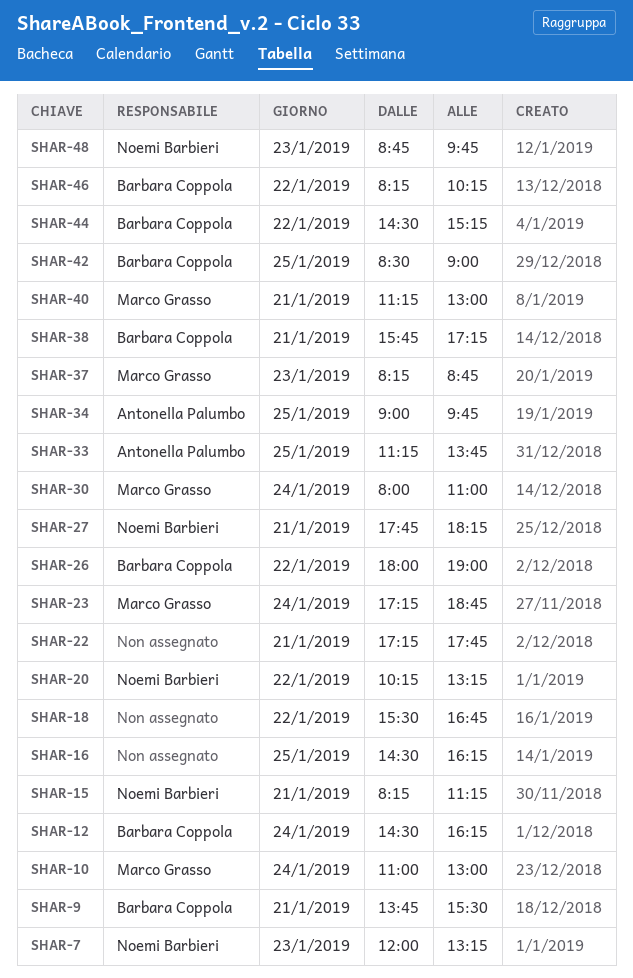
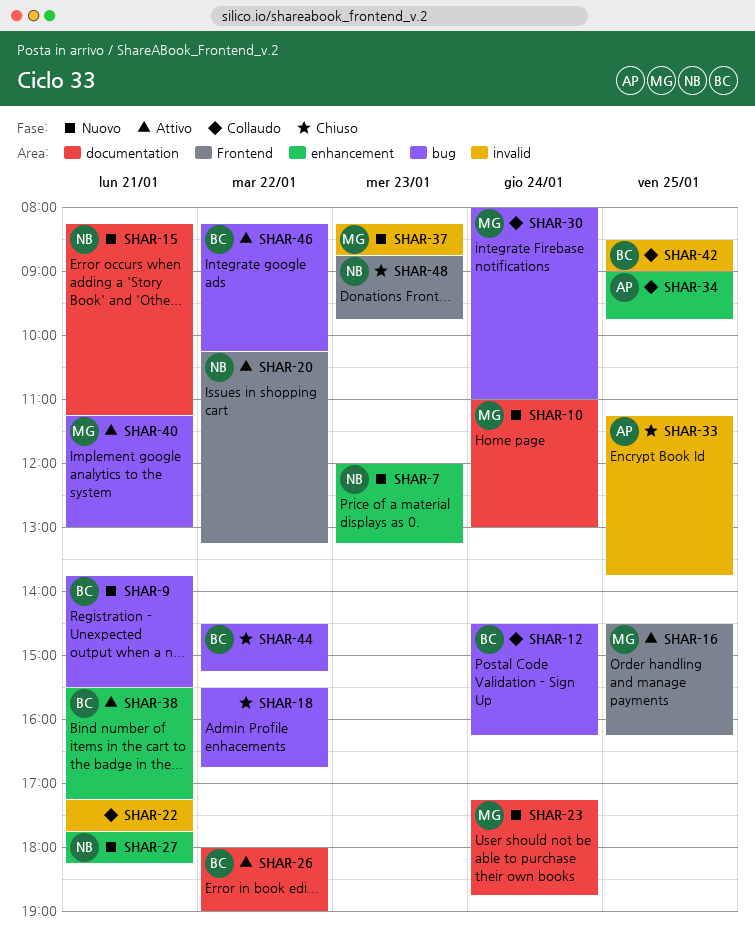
SHAR-16, owner: none -> Marco Grasso
SHAR-38, begins: 15:45 -> 15:30

